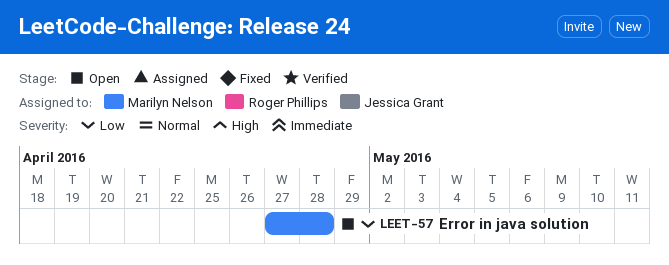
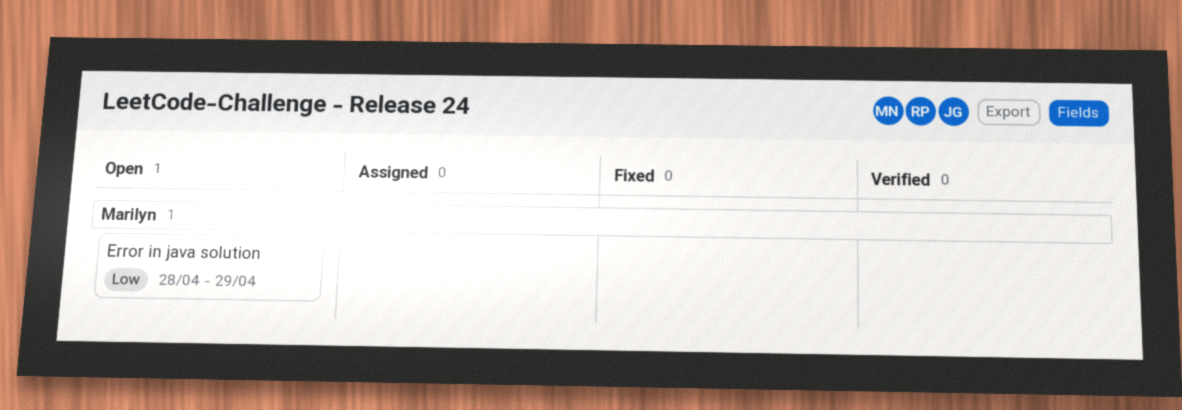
Error in java solution, start: Apr 27 -> Apr 28
Error in java solution, due: Apr 28 -> Apr 29

